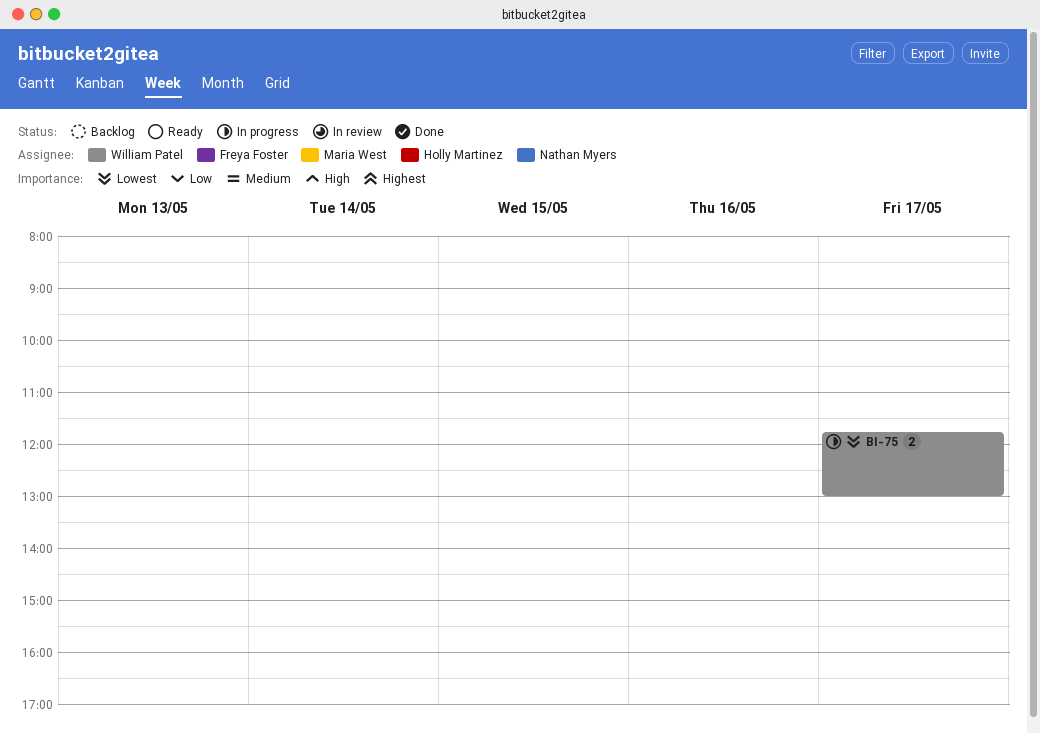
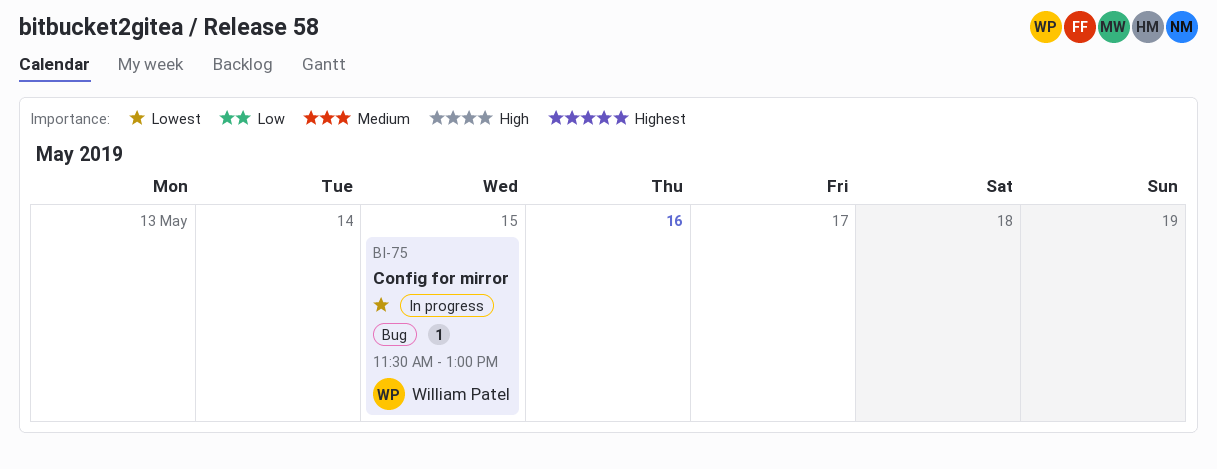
BI-75, estimate: 2 -> 1
BI-75, day: May 17 -> May 15
BI-75, begins: 11:45 -> 11:30

